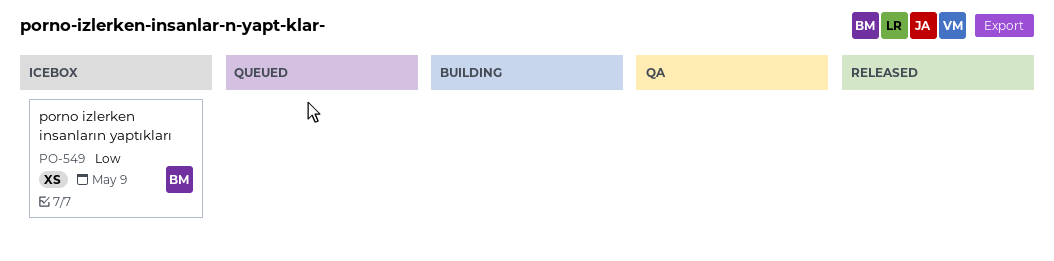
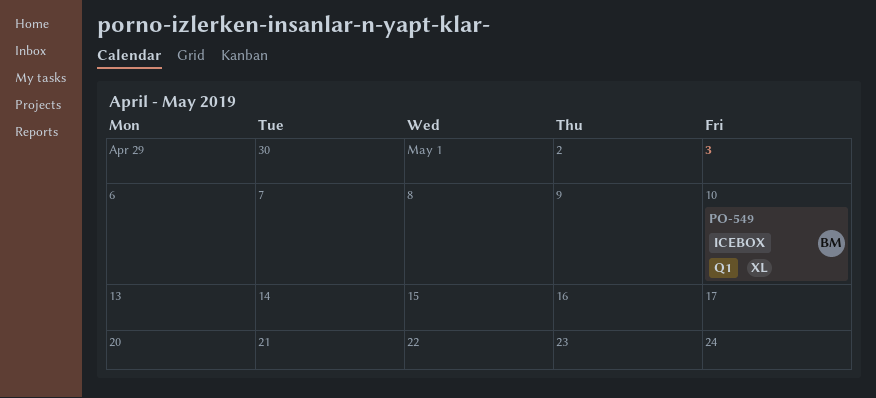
PO-549, estimate: XS -> XL
PO-549, due: May 9 -> May 10

